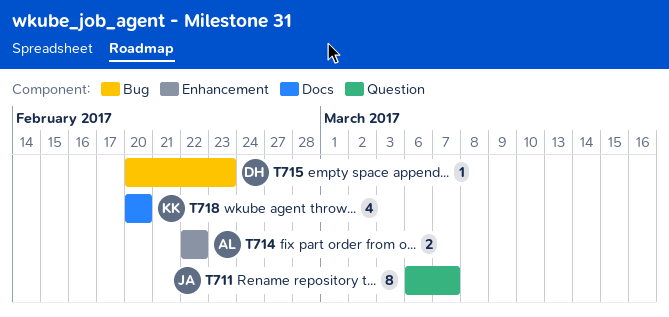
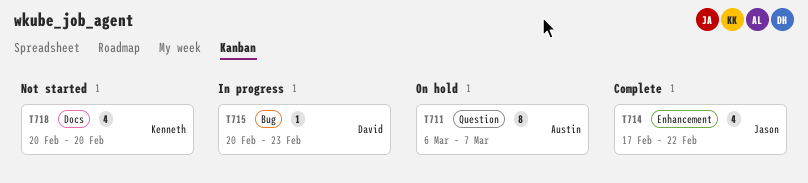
T711, owner: Jason -> Austin
T714, owner: Austin -> Jason
T714, estimate: 2 -> 4
T714, start: Feb 22 -> Feb 17

